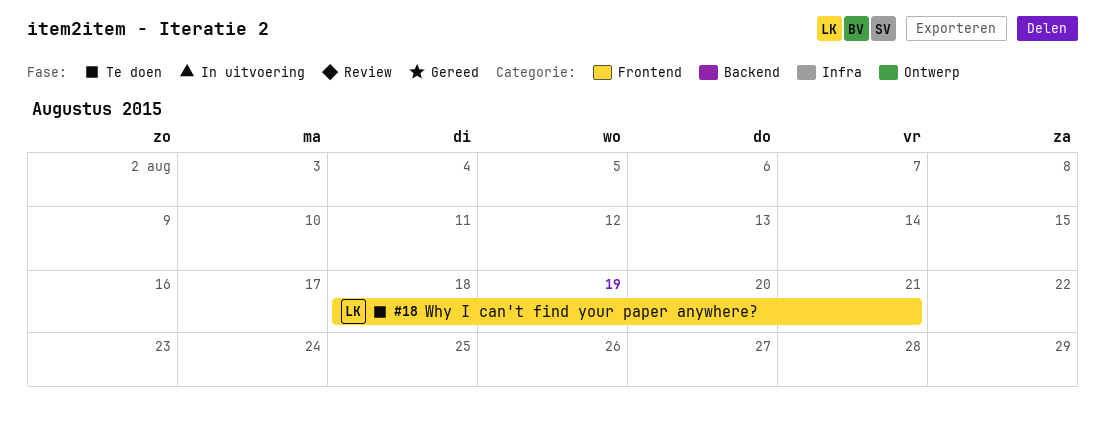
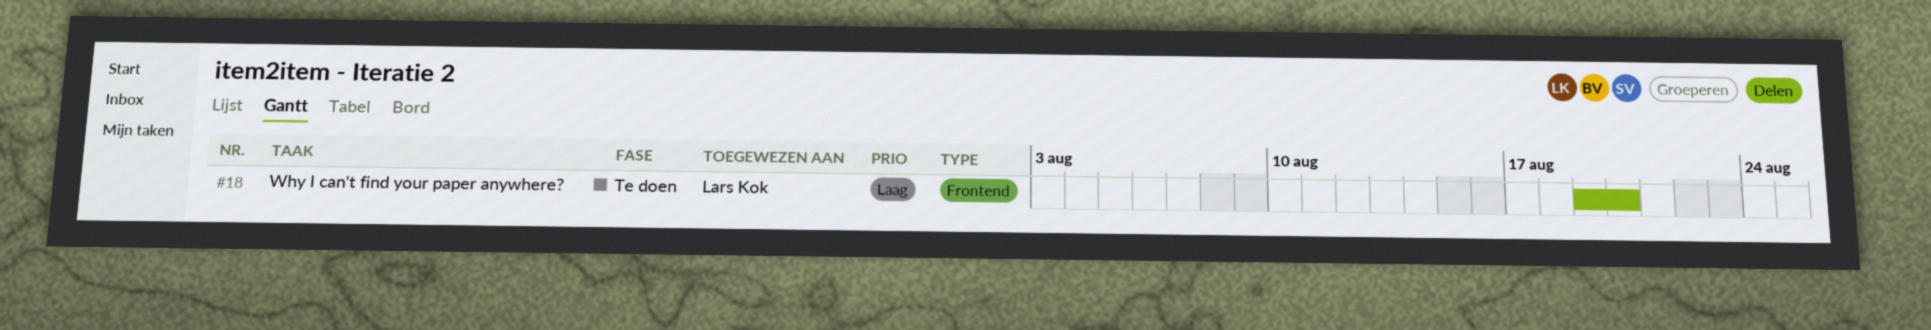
#18, start: Aug 18 -> Aug 19
#18, due: Aug 21 -> Aug 20

